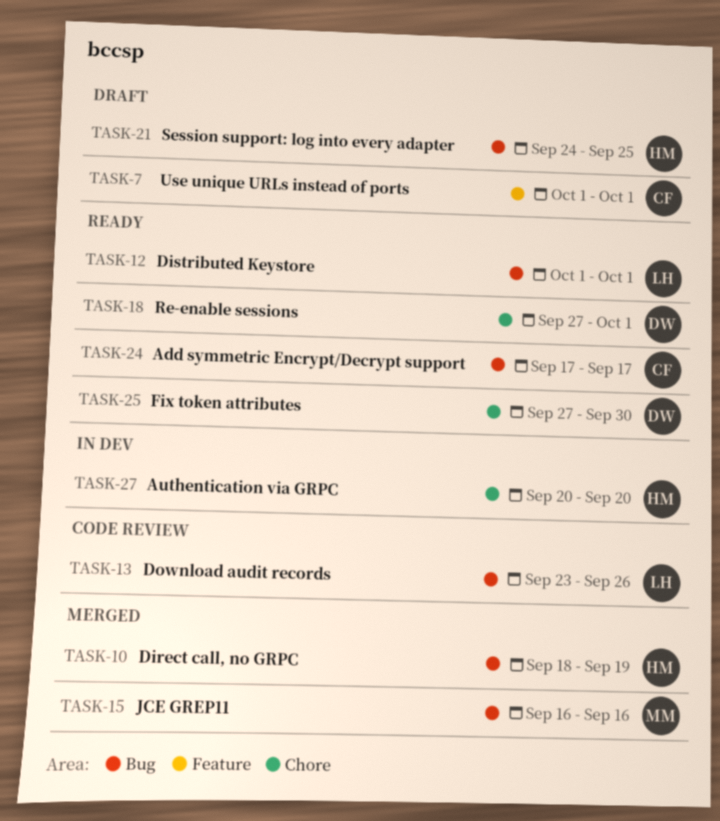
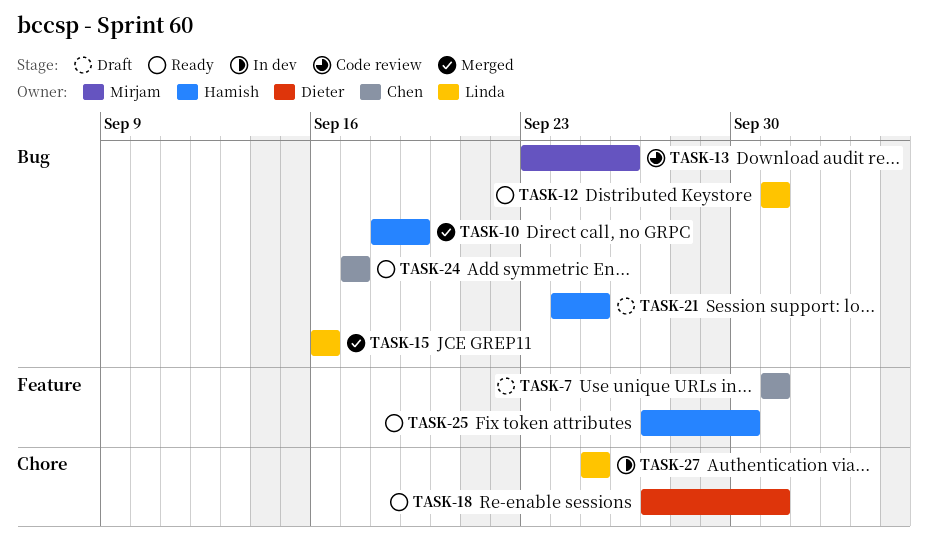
TASK-13, owner: Linda -> Mirjam
TASK-15, owner: Mirjam -> Linda
TASK-25, owner: Dieter -> Hamish
TASK-25, label: Chore -> Feature
TASK-27, owner: Hamish -> Linda
TASK-27, start: Sep 20 -> Sep 25
TASK-27, due: Sep 20 -> Sep 25

